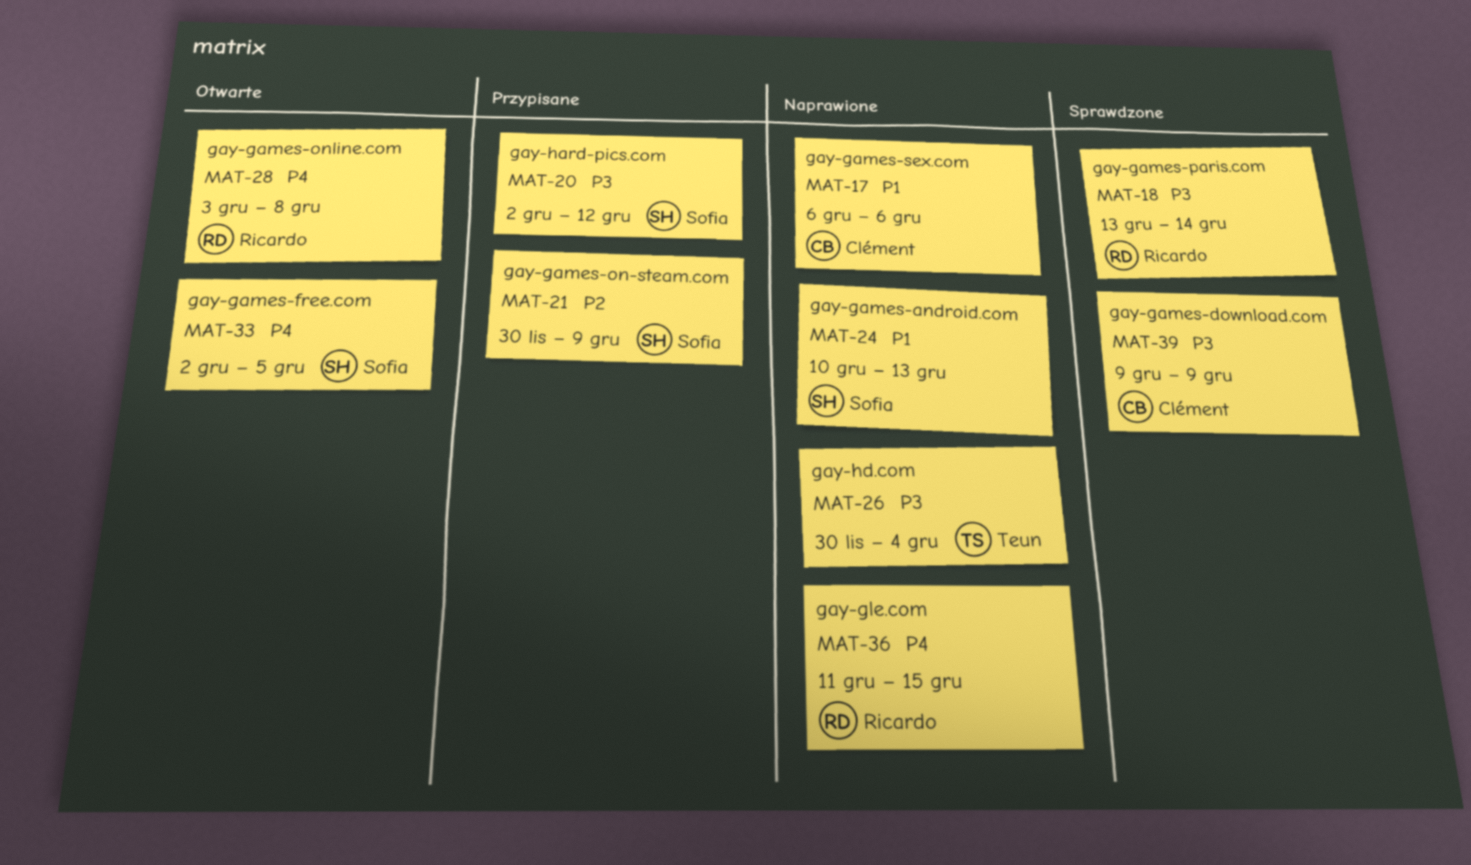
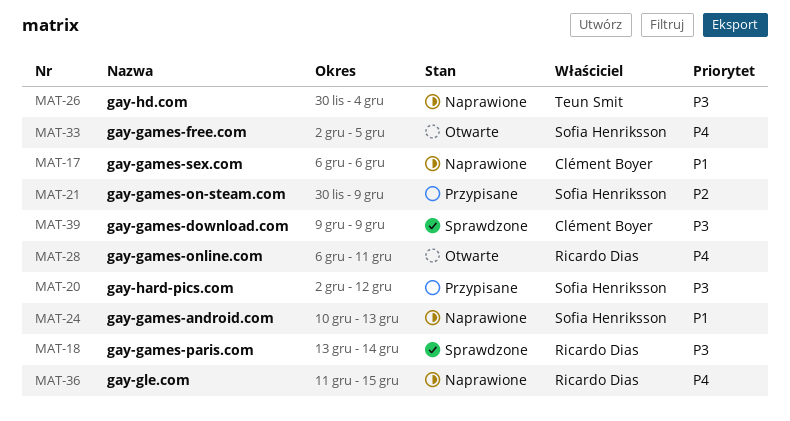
MAT-28, start: Dec 3 -> Dec 6
MAT-28, due: Dec 8 -> Dec 11

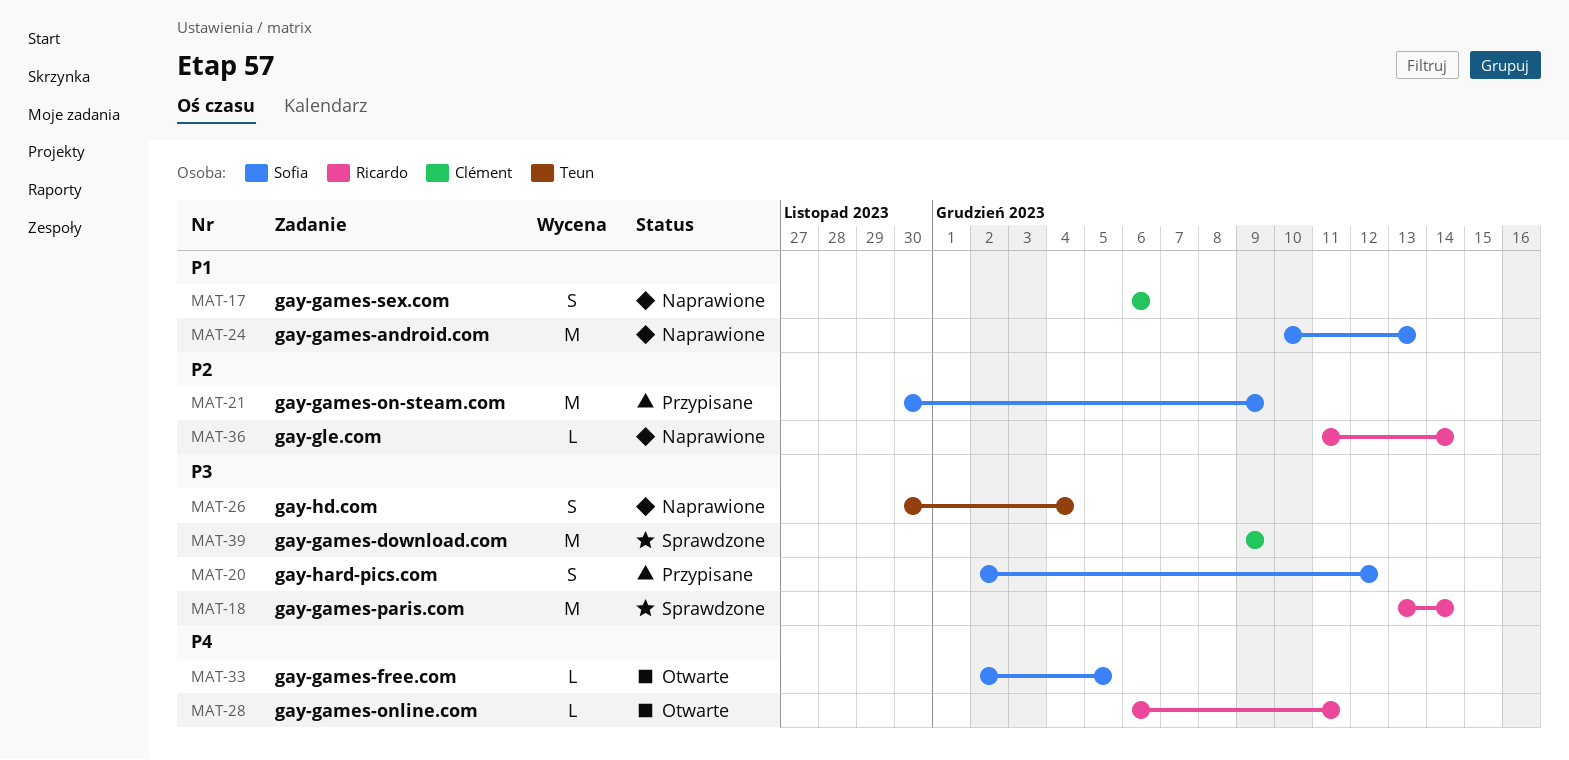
MAT-36, priority: P4 -> P2
MAT-36, due: Dec 15 -> Dec 14

